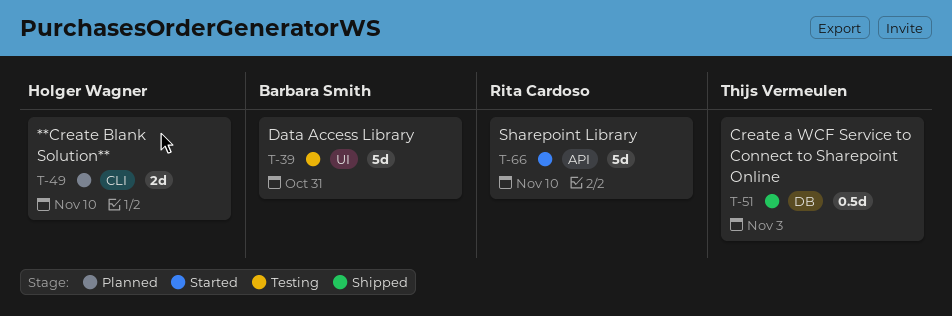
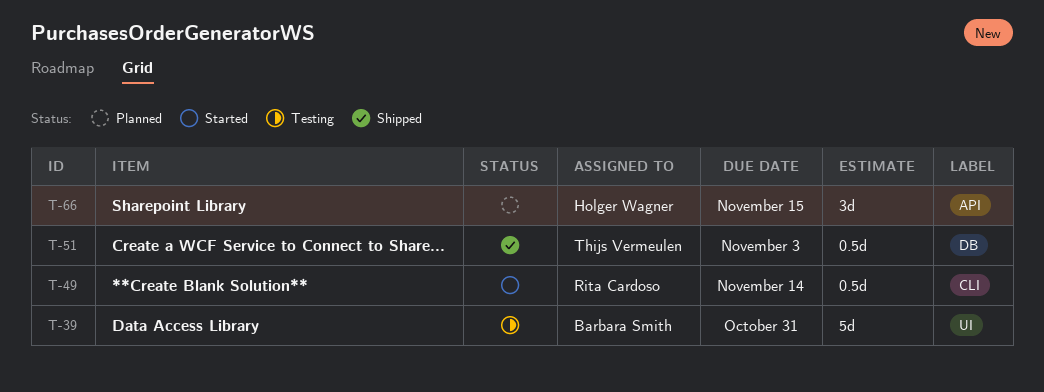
T-49, status: Planned -> Started
T-49, owner: Holger Wagner -> Rita Cardoso
T-49, estimate: 2d -> 0.5d
T-49, due: Nov 10 -> Nov 14
T-66, status: Started -> Planned
T-66, owner: Rita Cardoso -> Holger Wagner
T-66, estimate: 5d -> 3d
T-66, due: Nov 10 -> Nov 15

